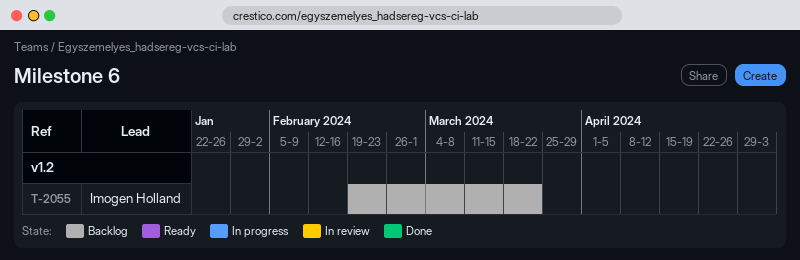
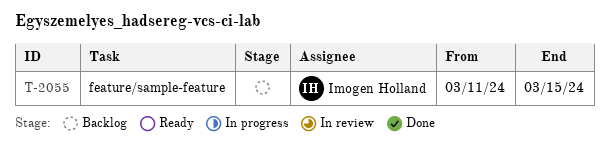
T-2055, start: Feb 19 -> Mar 11
T-2055, due: Mar 22 -> Mar 15

